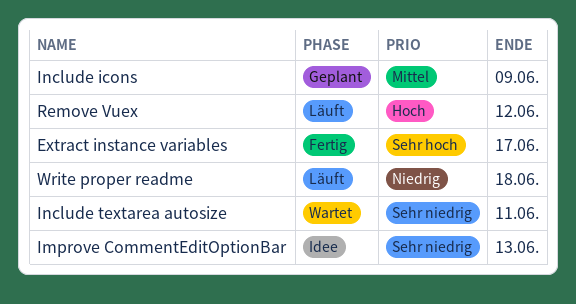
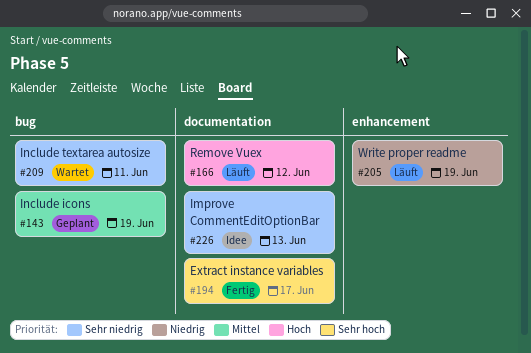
Include icons, due: Jun 9 -> Jun 19
Write proper readme, due: Jun 18 -> Jun 19

